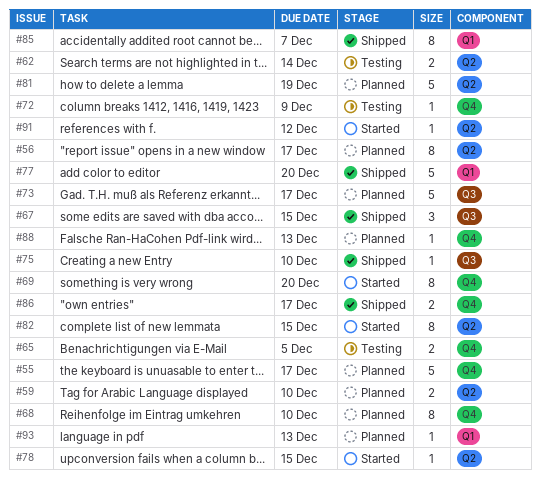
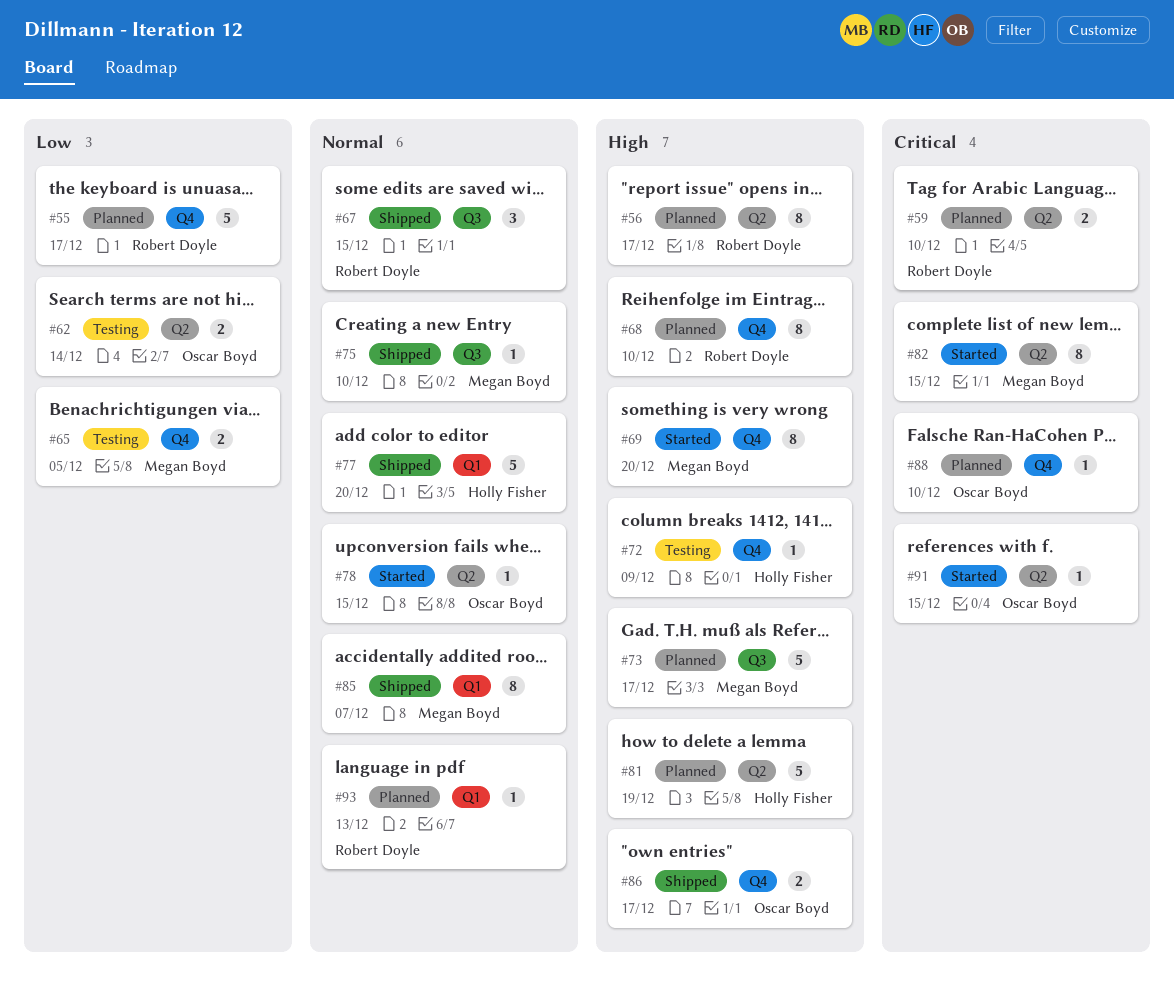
#88, due: Dec 13 -> Dec 10
#91, due: Dec 12 -> Dec 15

